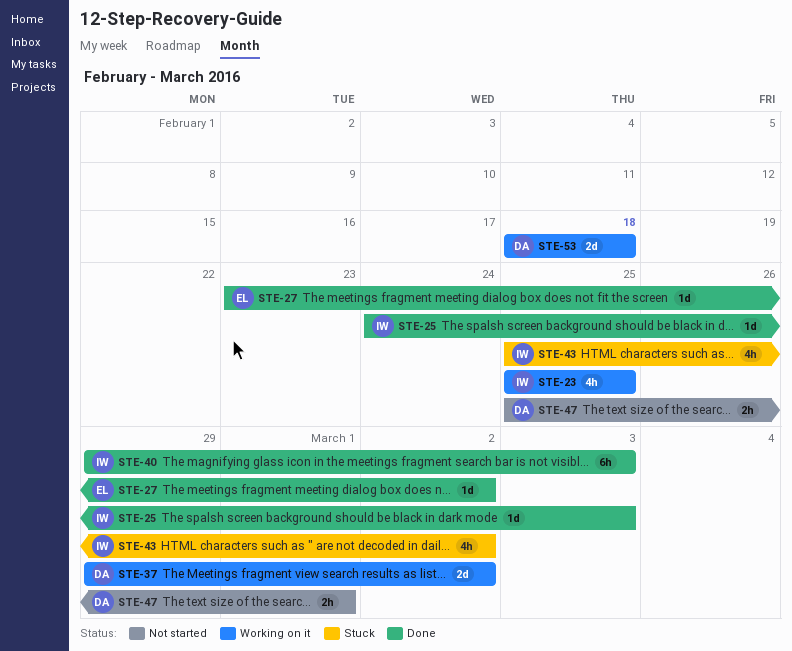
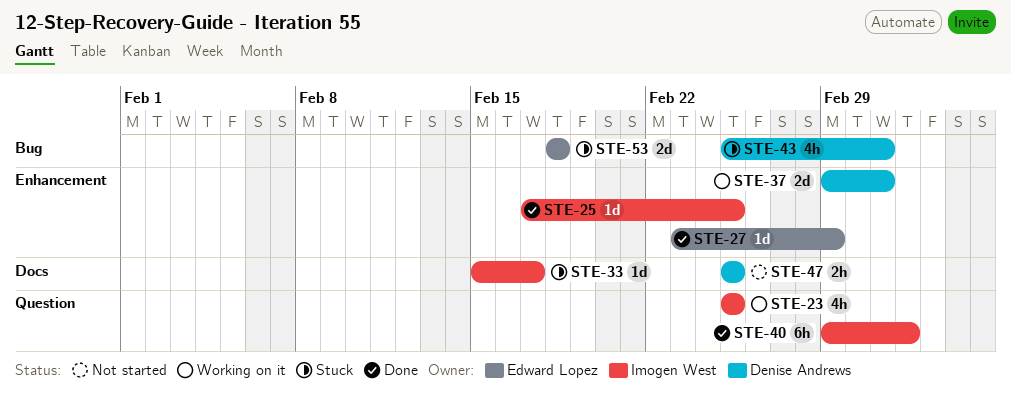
STE-25, start: Feb 24 -> Feb 17
STE-25, due: Mar 3 -> Feb 25
STE-27, due: Mar 2 -> Feb 29
STE-33: none -> present
STE-43, owner: Imogen West -> Denise Andrews
STE-47, due: Mar 1 -> Feb 25
STE-53, status: Working on it -> Stuck
STE-53, owner: Denise Andrews -> Edward Lopez

